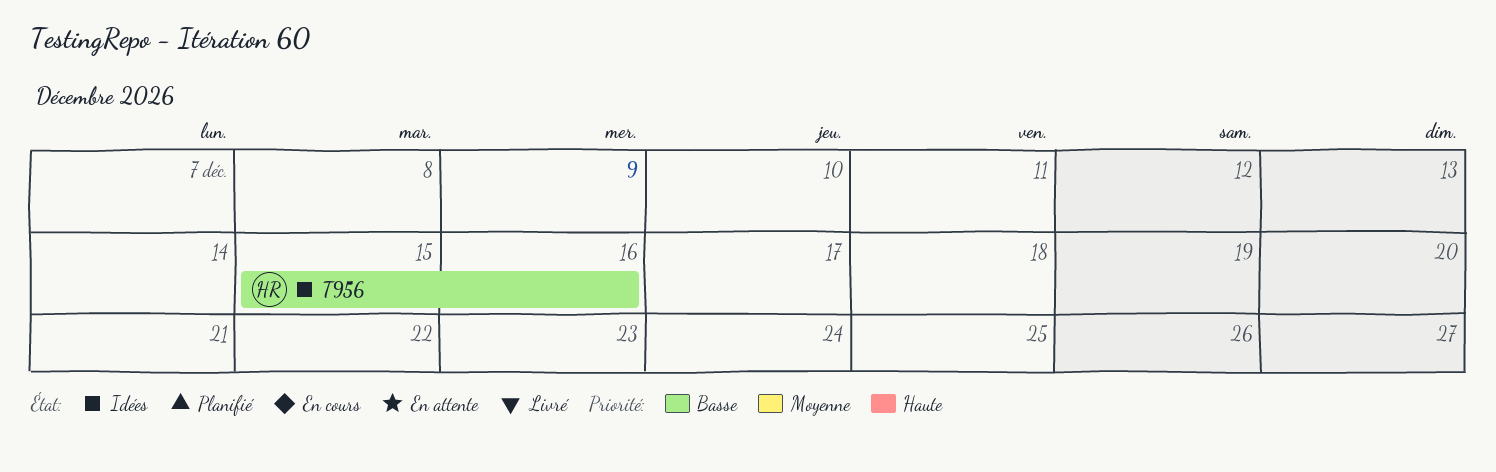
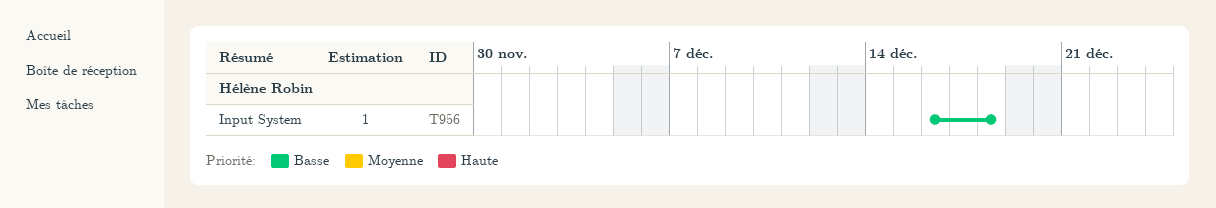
T956, start: Dec 15 -> Dec 16
T956, due: Dec 16 -> Dec 18

